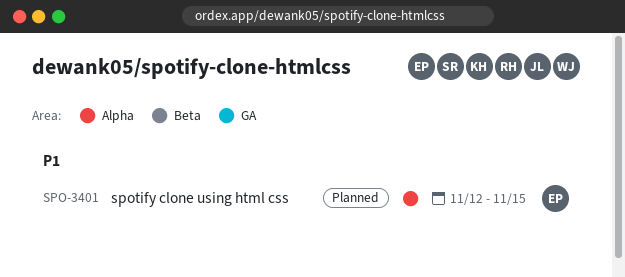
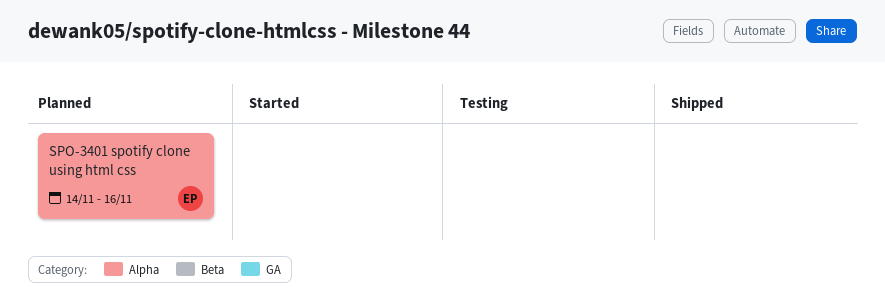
SPO-3401, start: Nov 12 -> Nov 14
SPO-3401, due: Nov 15 -> Nov 16

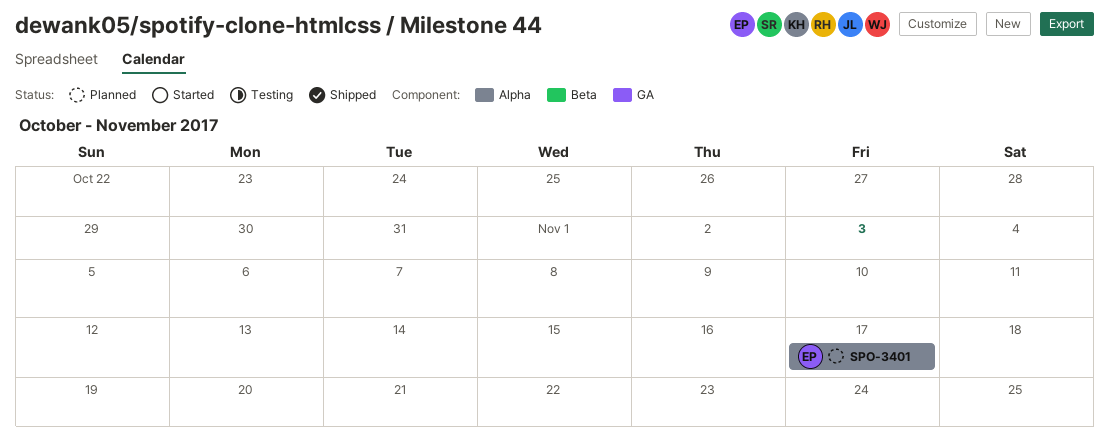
SPO-3401, start: Nov 14 -> Nov 17
SPO-3401, due: Nov 16 -> Nov 17

